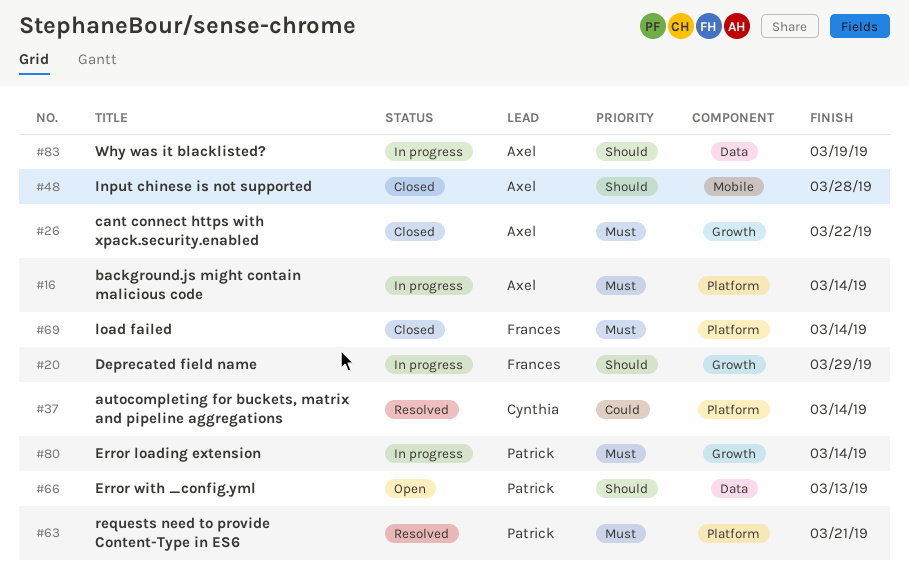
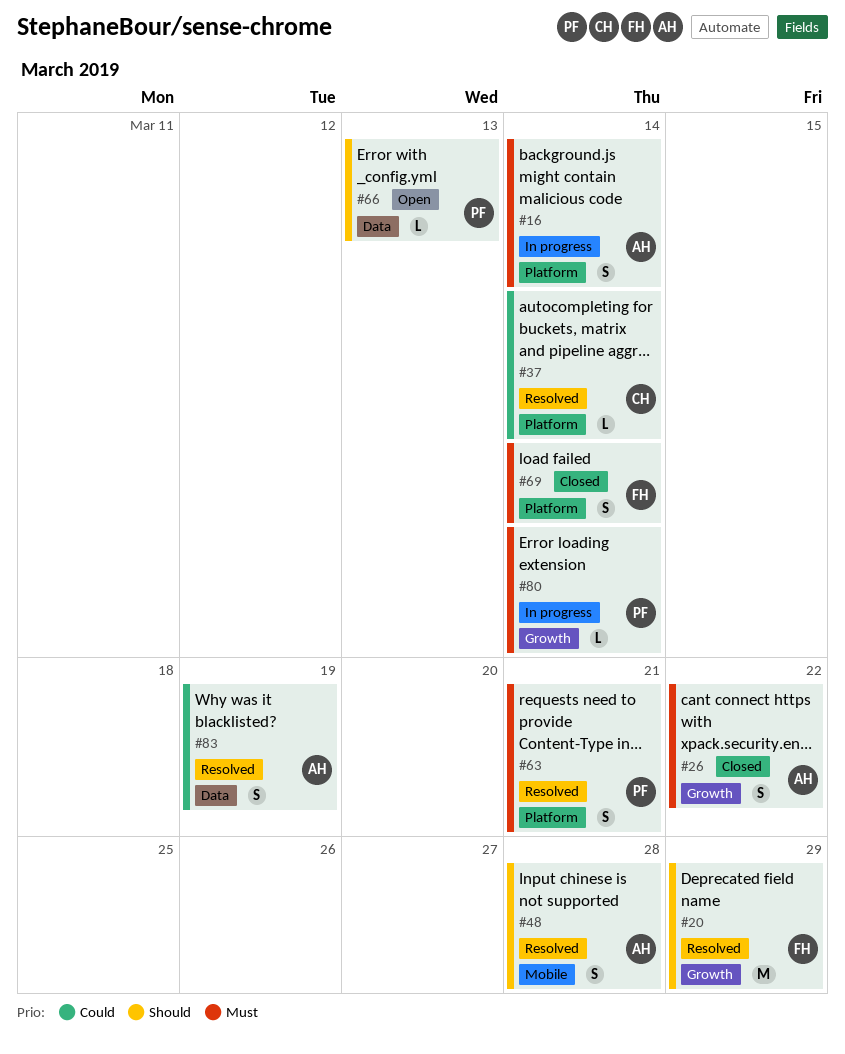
#20, status: In progress -> Resolved
#48, status: Closed -> Resolved
#83, status: In progress -> Resolved
#83, priority: Should -> Could

